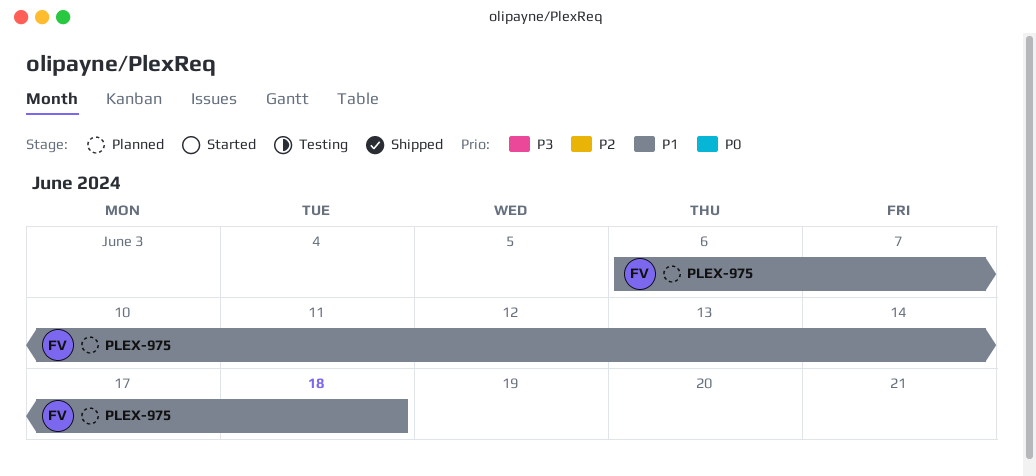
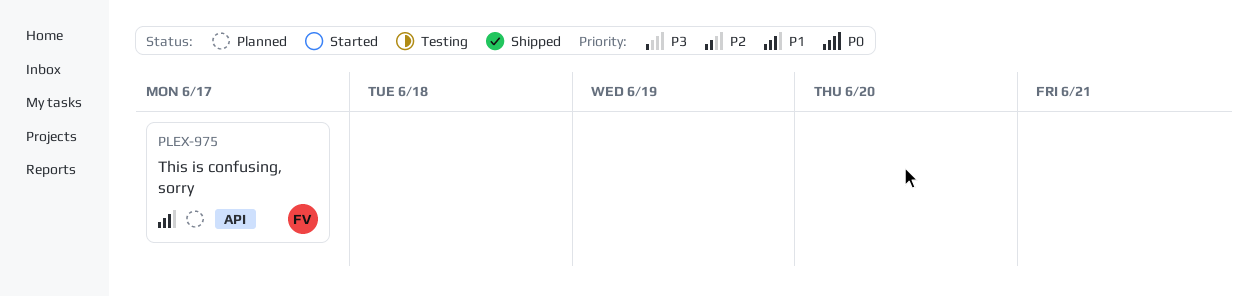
PLEX-975, due: Jun 18 -> Jun 17

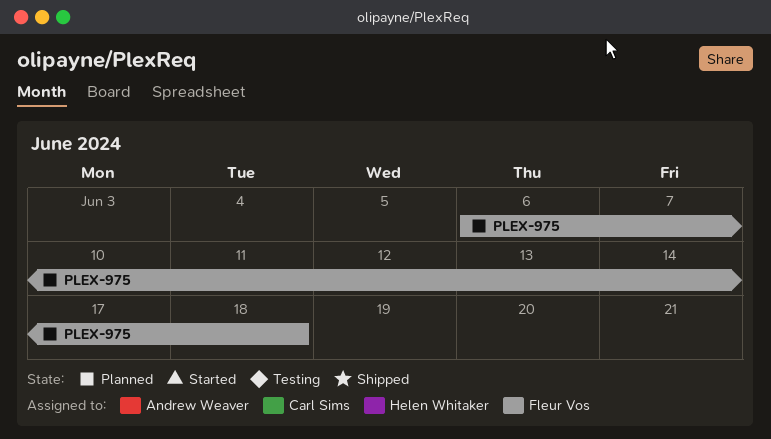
PLEX-975, due: Jun 17 -> Jun 18

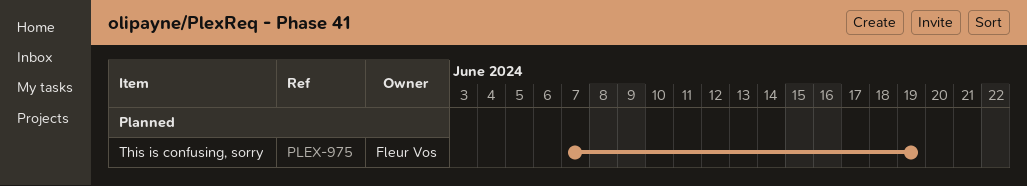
PLEX-975, start: Jun 6 -> Jun 7
PLEX-975, due: Jun 18 -> Jun 19

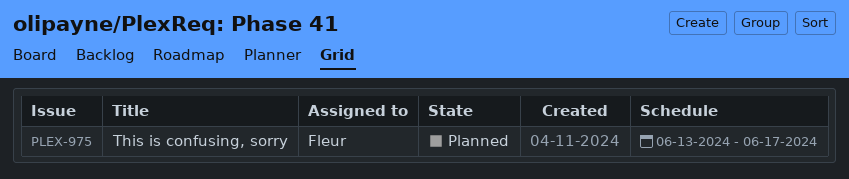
PLEX-975, start: Jun 7 -> Jun 13
PLEX-975, due: Jun 19 -> Jun 17

